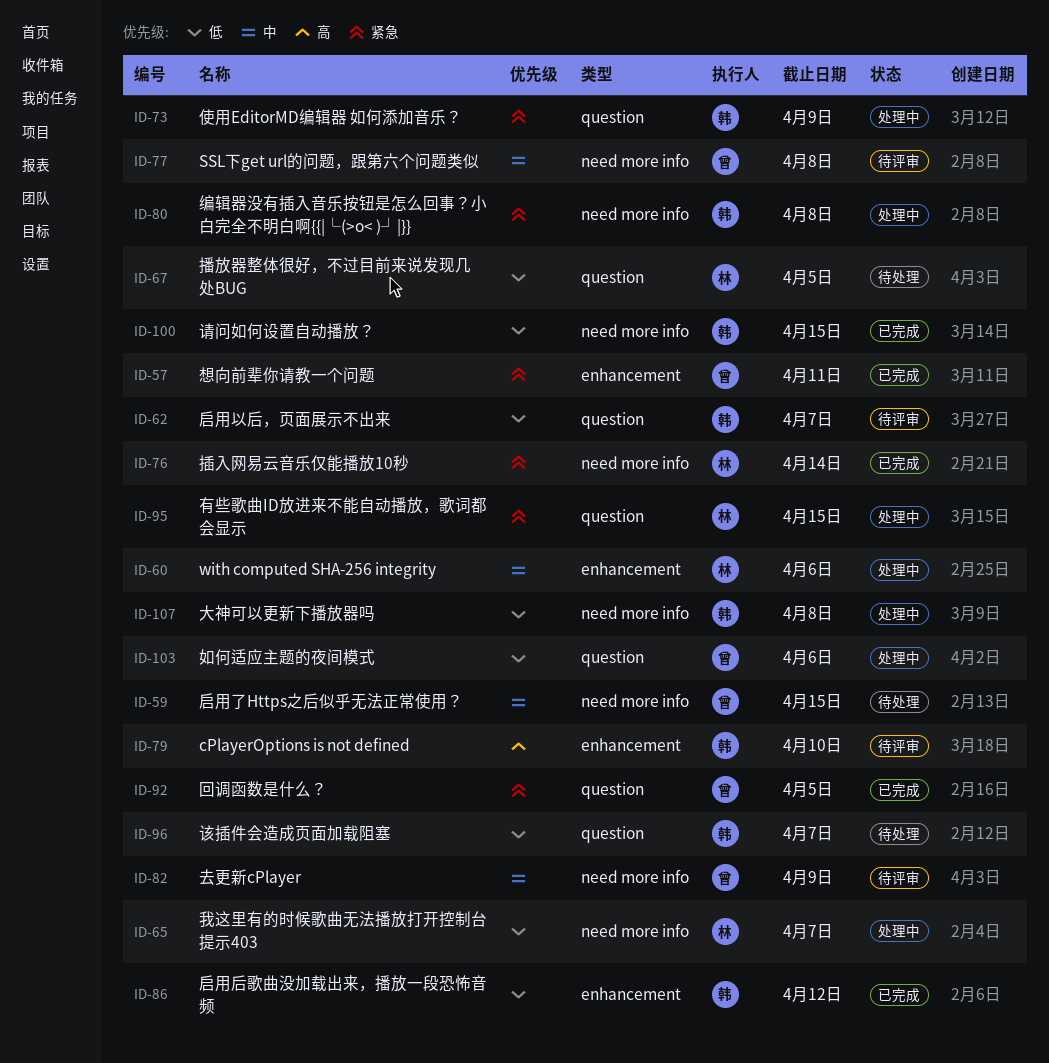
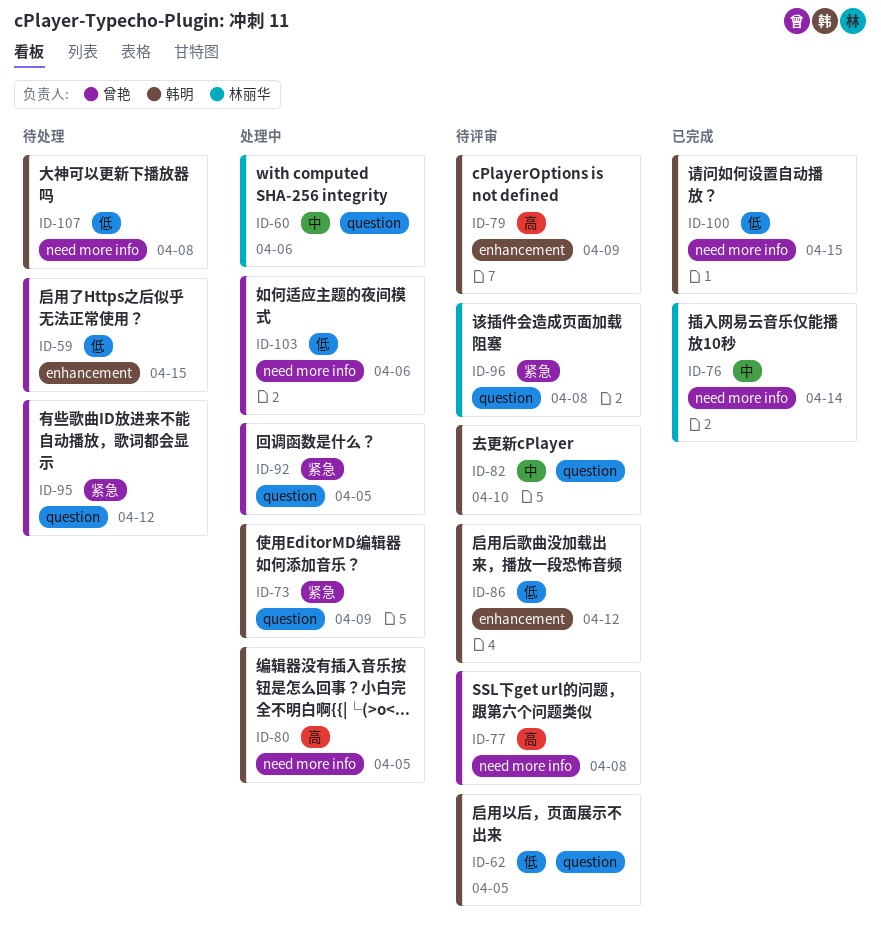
ID-57: present -> none
ID-59, priority: 中 -> 低
ID-59, label: need more info -> enhancement
ID-60, label: enhancement -> question
ID-62, due: Apr 7 -> Apr 5
ID-65: present -> none
ID-67: present -> none
ID-76, priority: 紧急 -> 中
ID-77, priority: 中 -> 高
ID-79, due: Apr 10 -> Apr 9
ID-80, priority: 紧急 -> 高
ID-80, due: Apr 8 -> Apr 5
ID-82, owner: 曾艳 -> 韩明
ID-82, label: need more info -> question
ID-82, due: Apr 9 -> Apr 10
ID-86, status: 已完成 -> 待评审
ID-92, status: 已完成 -> 处理中
ID-95, status: 处理中 -> 待处理
ID-95, owner: 林丽华 -> 曾艳
ID-95, due: Apr 15 -> Apr 12
ID-96, status: 待处理 -> 待评审
ID-96, owner: 韩明 -> 林丽华
ID-96, priority: 低 -> 紧急
ID-96, due: Apr 7 -> Apr 8
ID-103, label: question -> need more info
ID-107, status: 处理中 -> 待处理

